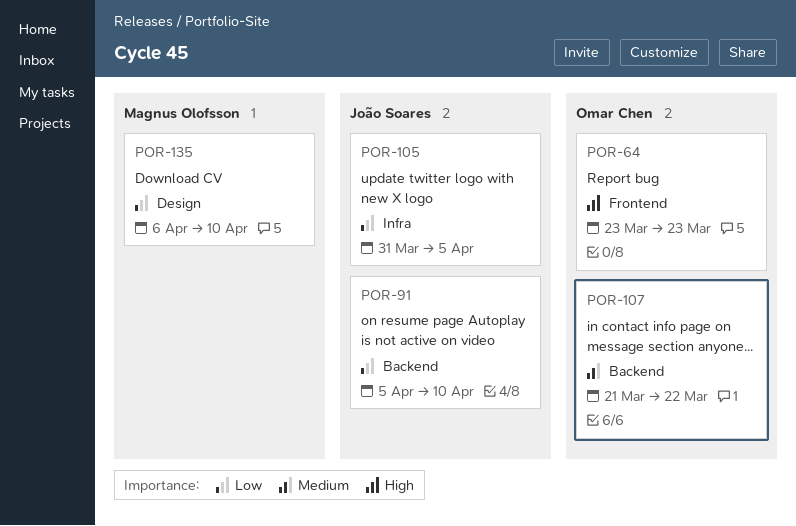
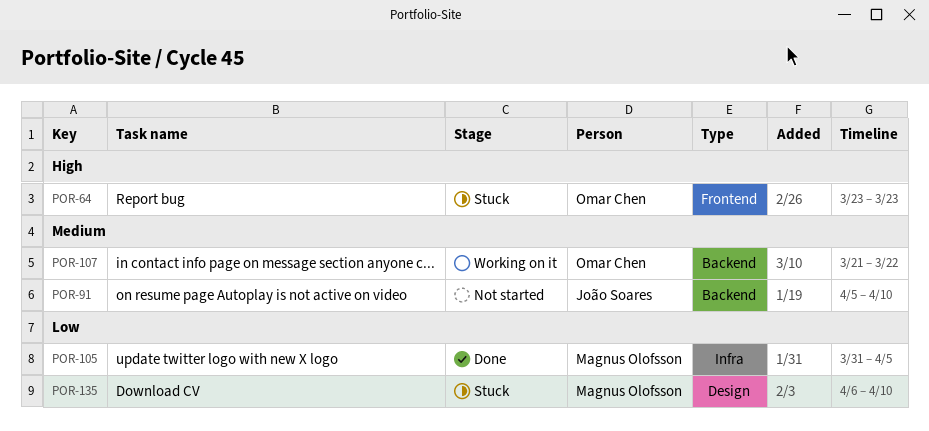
POR-91, priority: Low -> Medium
POR-105, owner: João Soares -> Magnus Olofsson

